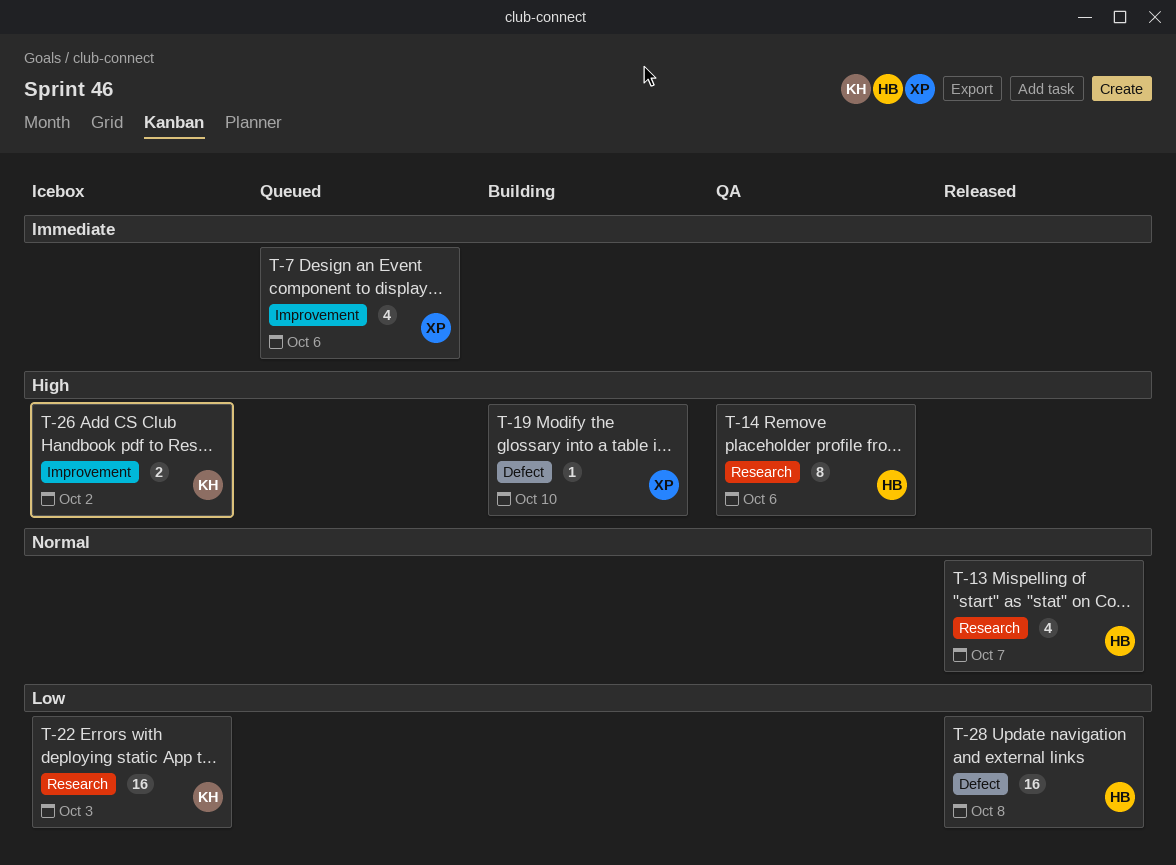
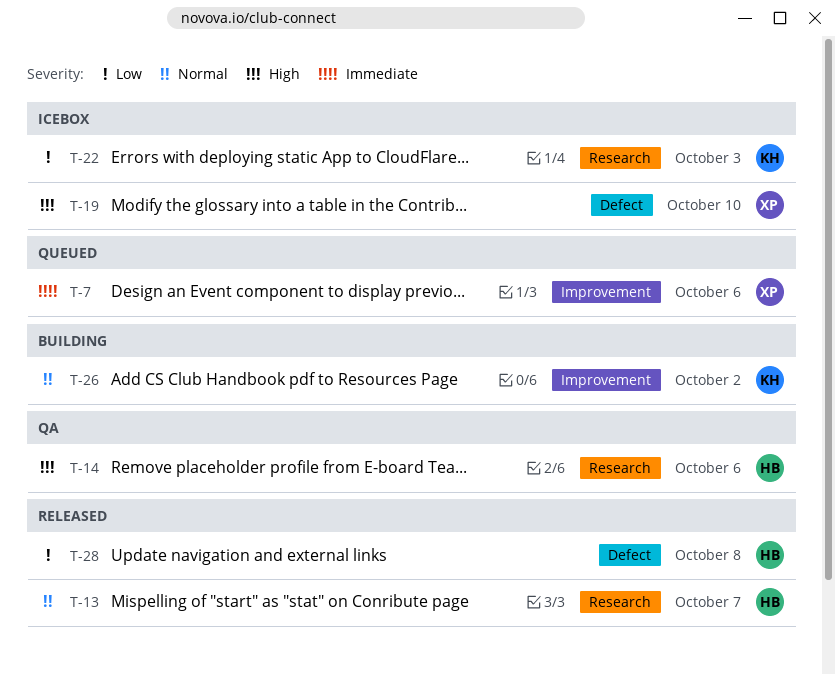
T-19, status: Building -> Icebox
T-26, status: Icebox -> Building
T-26, priority: High -> Normal

